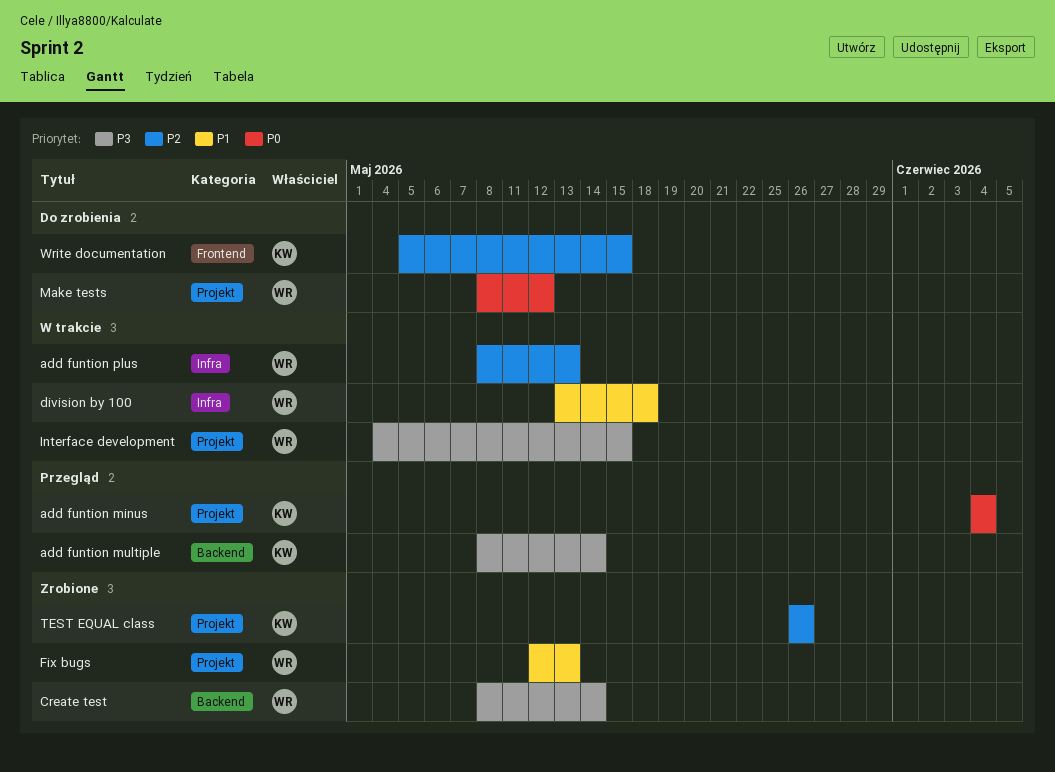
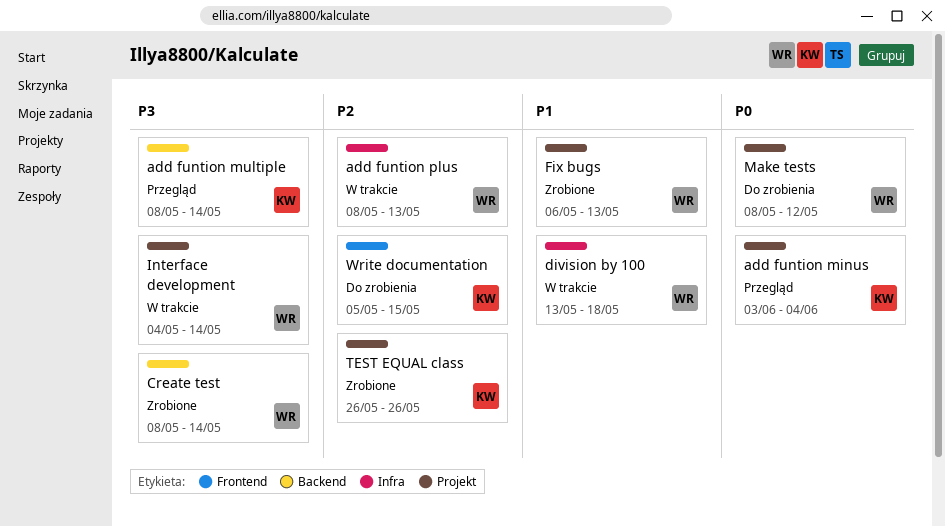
add funtion minus, start: Jun 4 -> Jun 3
Fix bugs, start: May 12 -> May 6
Interface development, due: May 15 -> May 14

